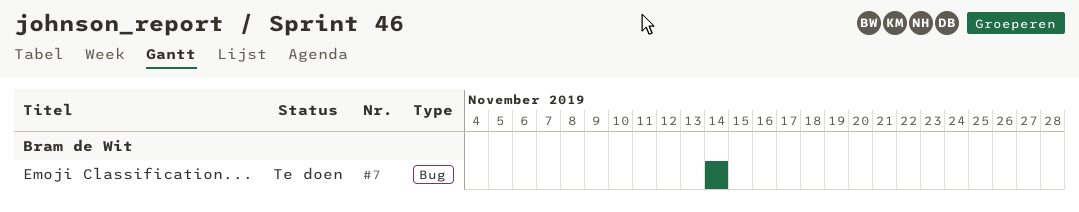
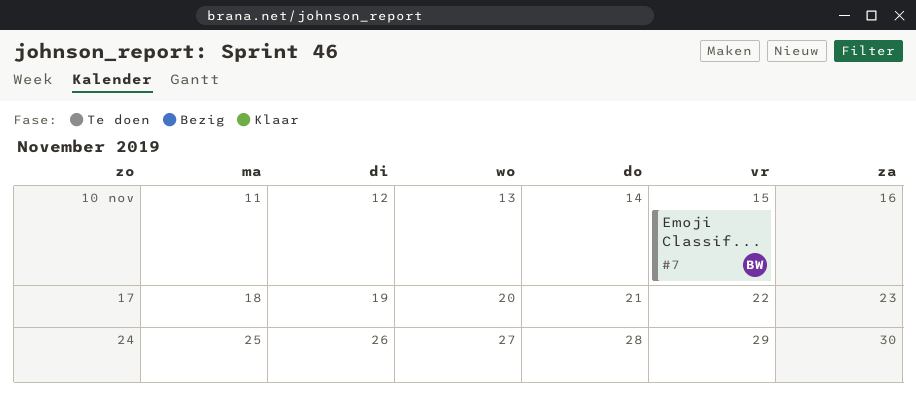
#7, due: Nov 14 -> Nov 15

